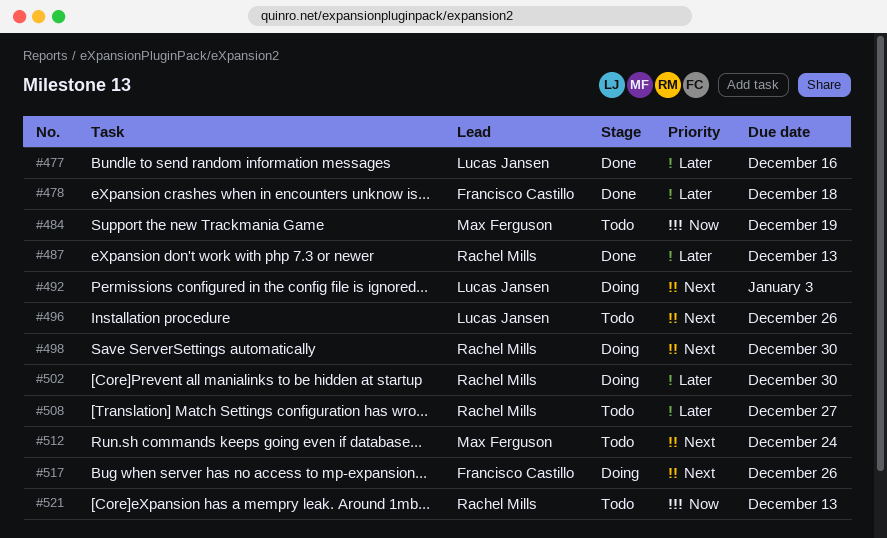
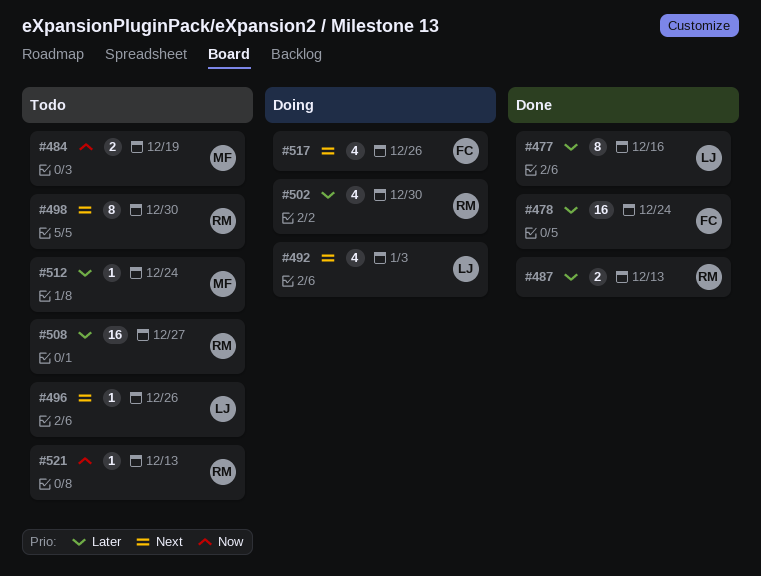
#478, due: Dec 18 -> Dec 24
#498, status: Doing -> Todo
#512, priority: Next -> Later

